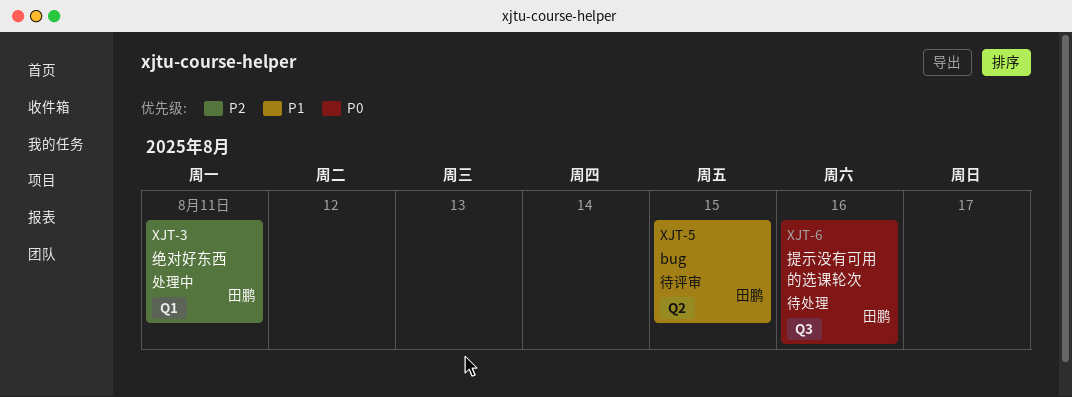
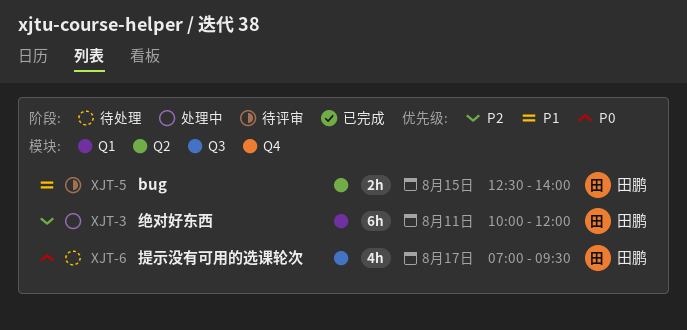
XJT-6, day: Aug 16 -> Aug 17

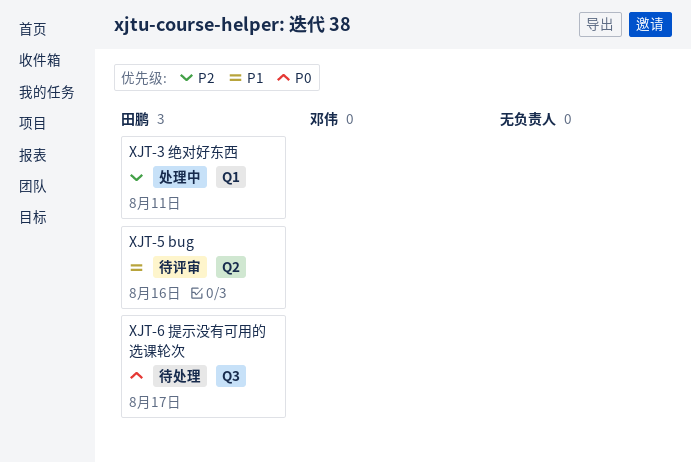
XJT-5, day: Aug 15 -> Aug 16

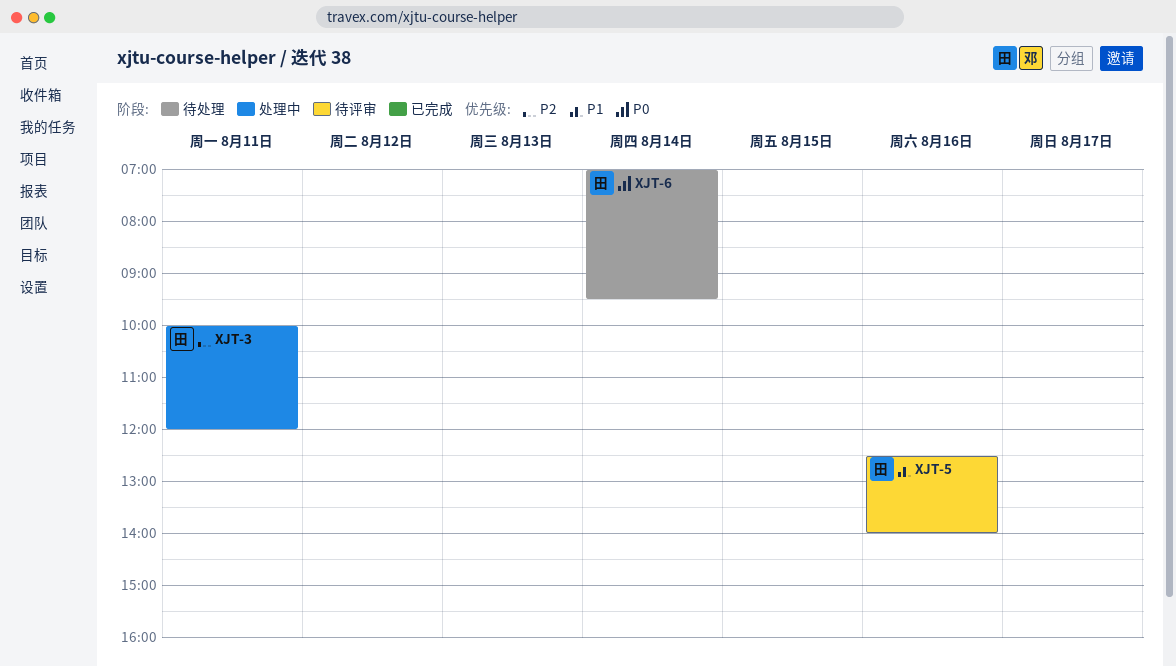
XJT-6, day: Aug 17 -> Aug 14

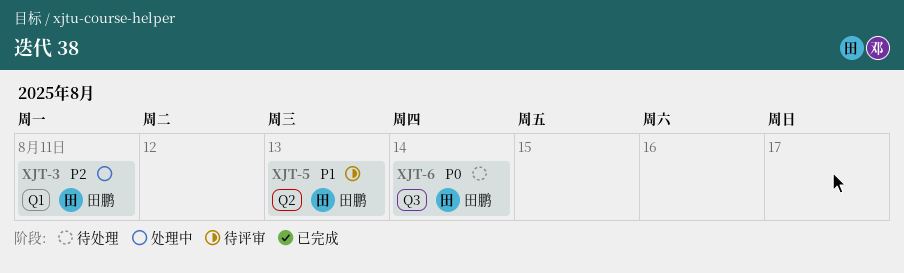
XJT-5, day: Aug 16 -> Aug 13

